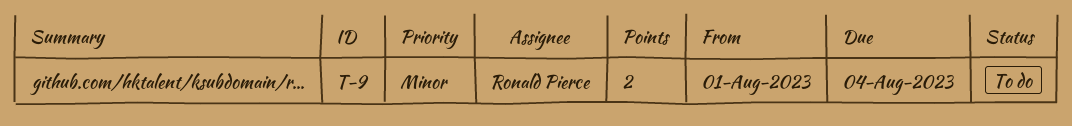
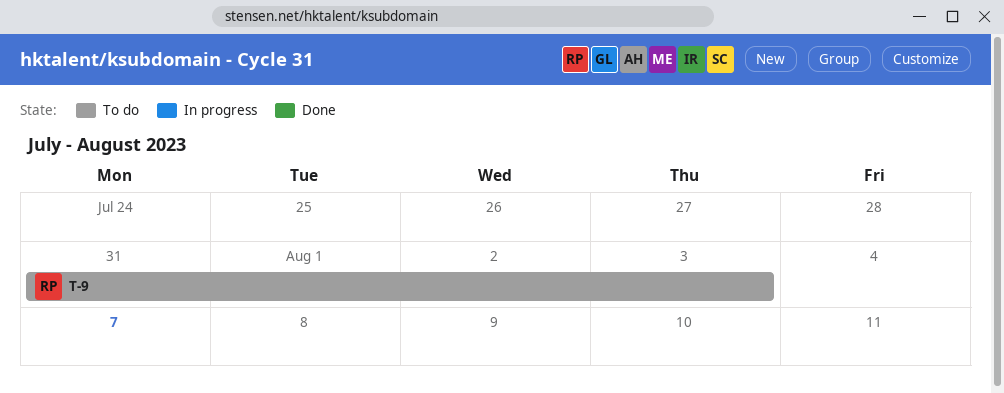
T-9, start: Aug 1 -> Jul 31
T-9, due: Aug 4 -> Aug 3

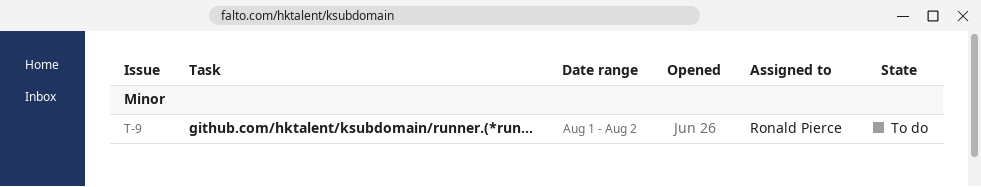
T-9, start: Jul 31 -> Aug 1
T-9, due: Aug 3 -> Aug 2

